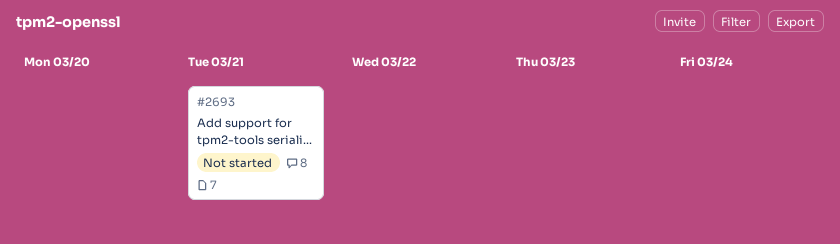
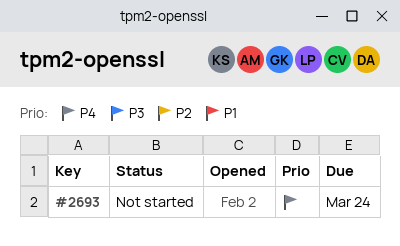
#2693, due: Mar 21 -> Mar 24

